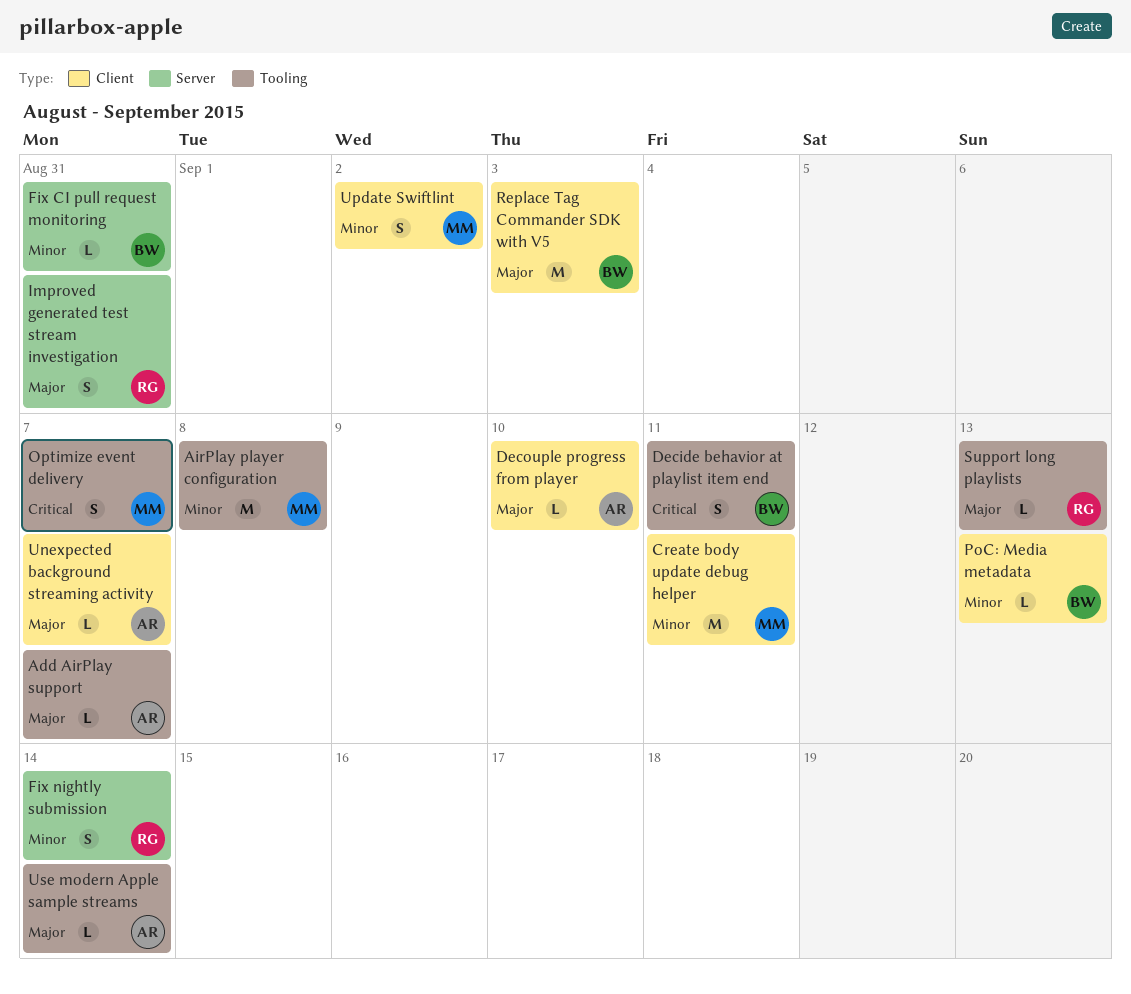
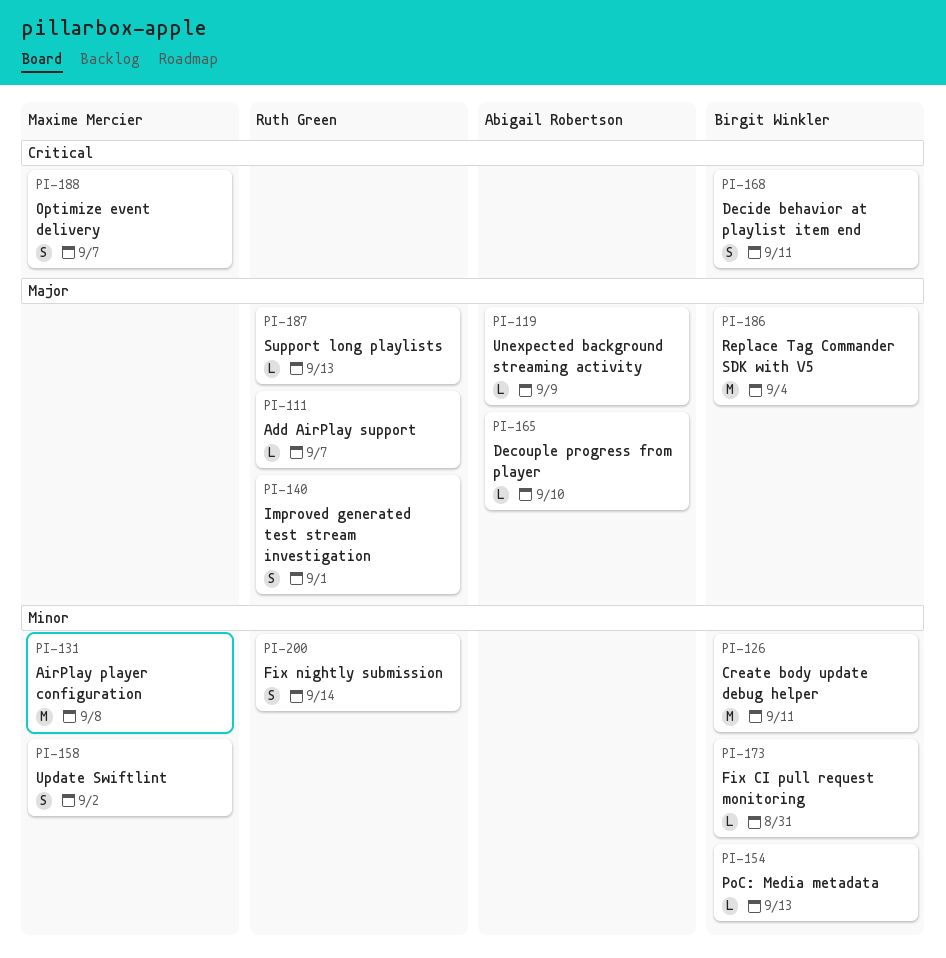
Add AirPlay support, owner: Abigail Robertson -> Ruth Green
Create body update debug helper, owner: Maxime Mercier -> Birgit Winkler
Improved generated test stream investigation, due: Aug 31 -> Sep 1
Replace Tag Commander SDK with V5, due: Sep 3 -> Sep 4
Unexpected background streaming activity, due: Sep 7 -> Sep 9
Use modern Apple sample streams: present -> none

